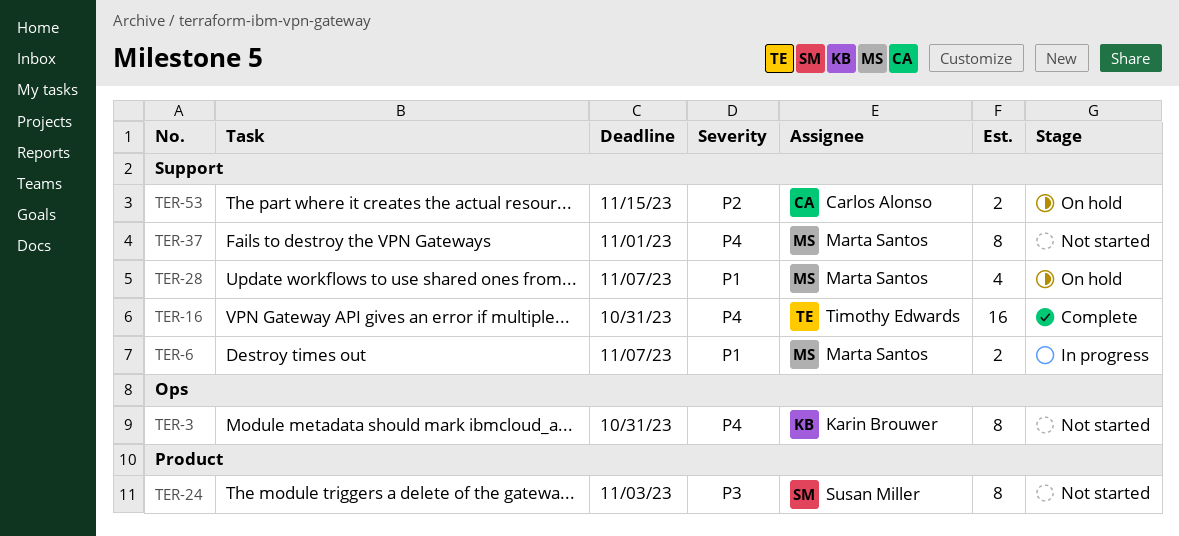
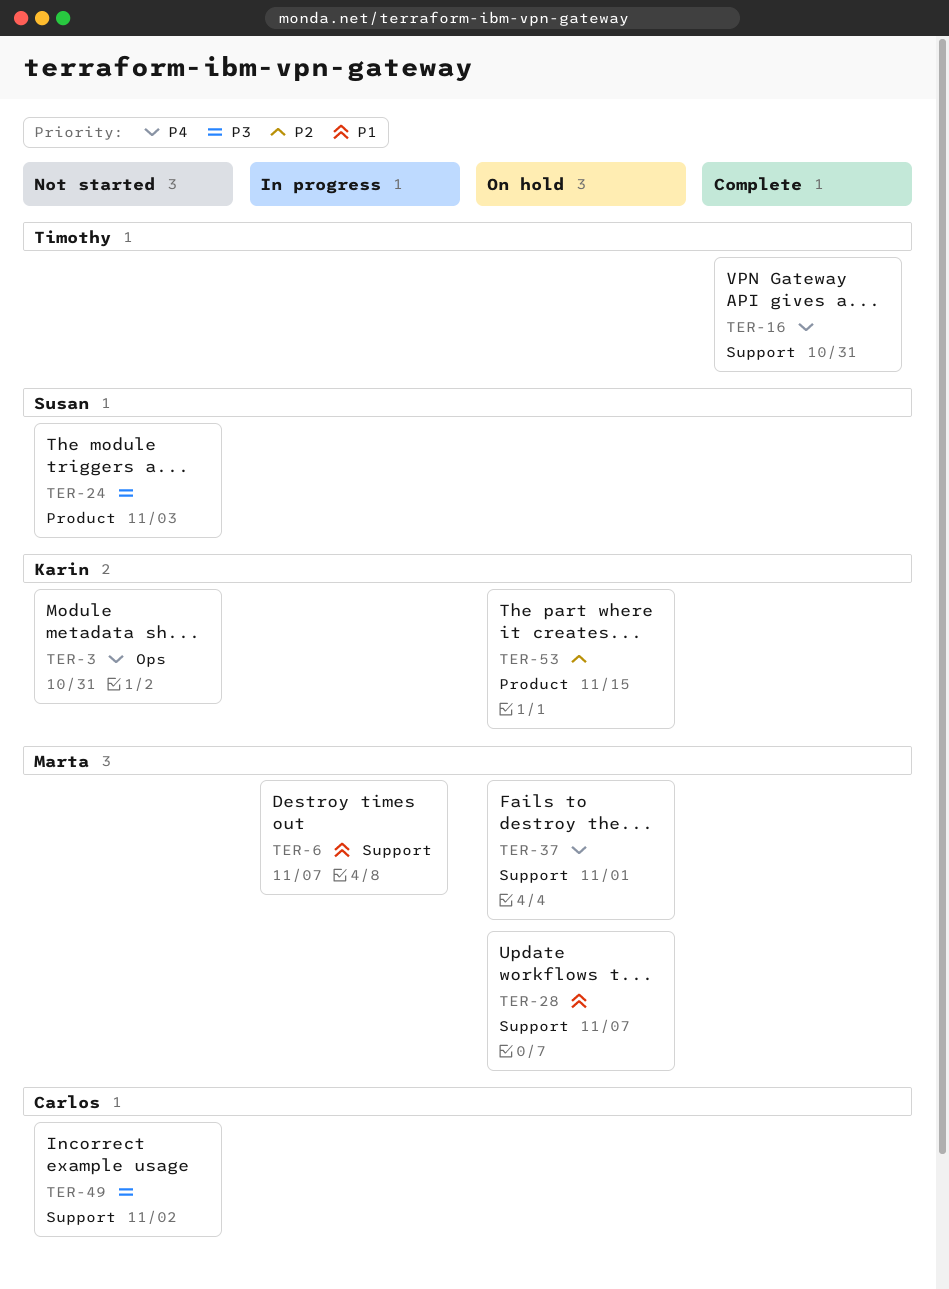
TER-37, status: Not started -> On hold
TER-49: none -> present
TER-53, owner: Carlos Alonso -> Karin Brouwer
TER-53, label: Support -> Product

